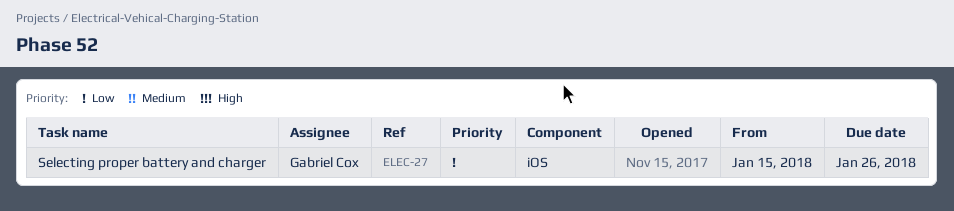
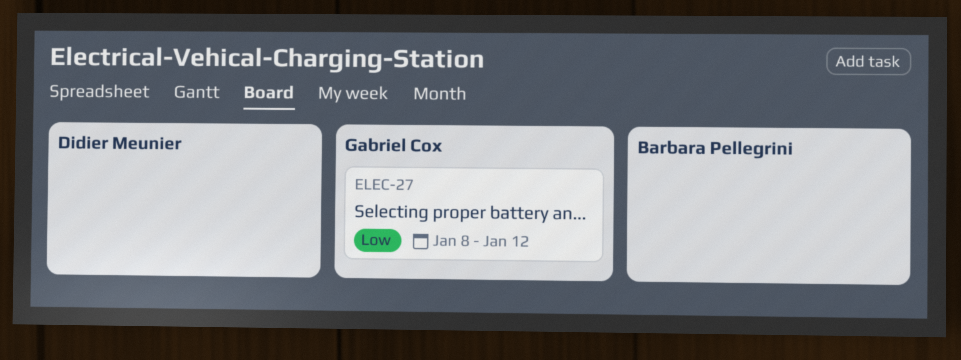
ELEC-27, start: Jan 15 -> Jan 8
ELEC-27, due: Jan 26 -> Jan 12

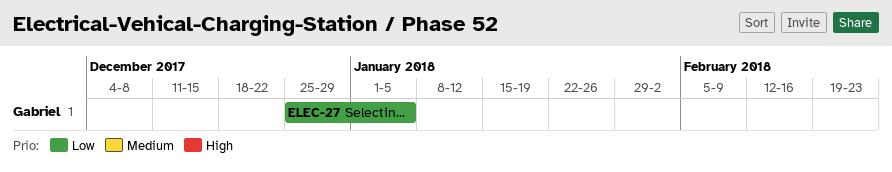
ELEC-27, start: Jan 8 -> Dec 25
ELEC-27, due: Jan 12 -> Jan 5

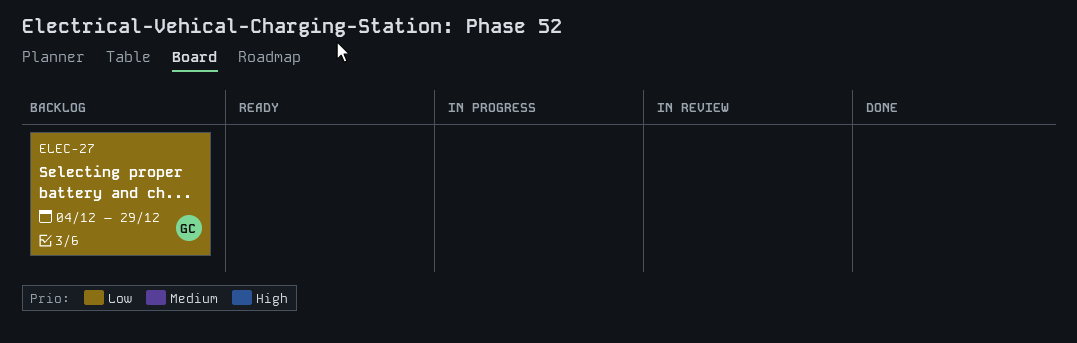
ELEC-27, start: Dec 25 -> Dec 4
ELEC-27, due: Jan 5 -> Dec 29

